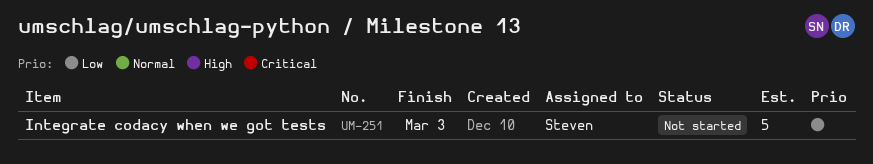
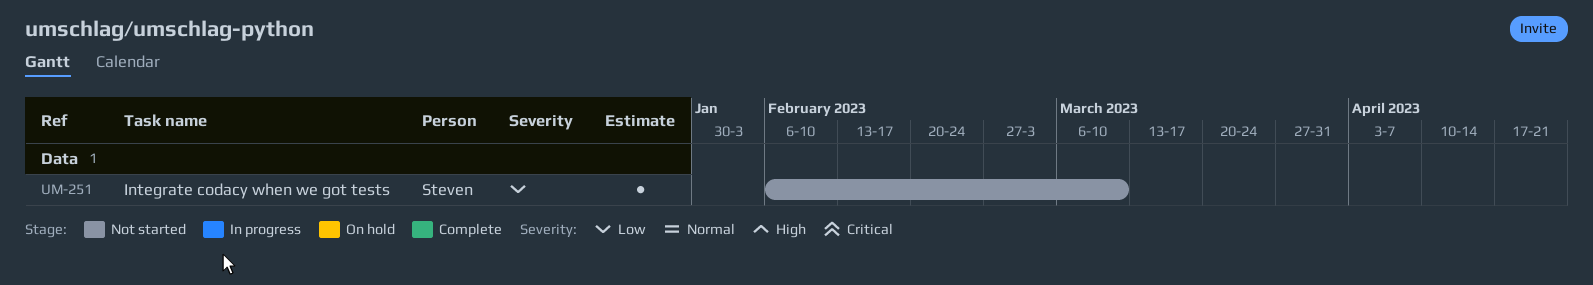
UM-251, estimate: 5 -> 1
UM-251, due: Mar 3 -> Mar 10

